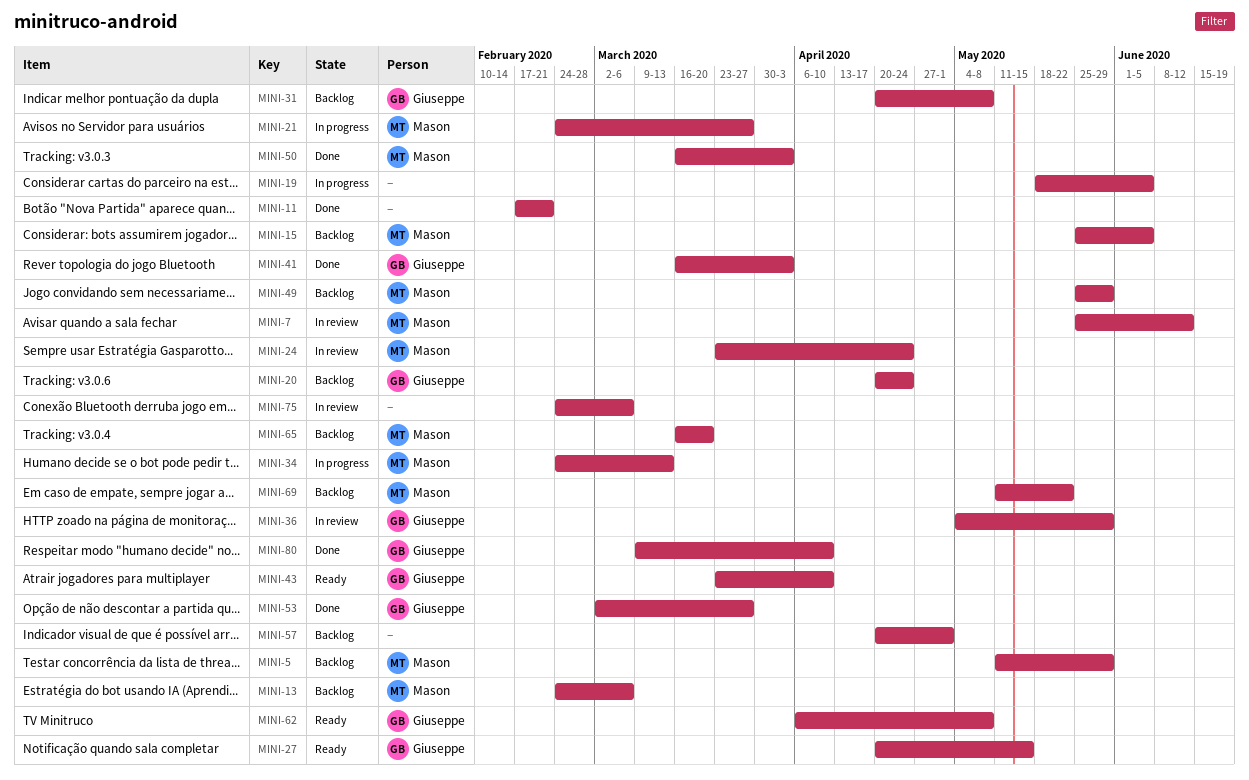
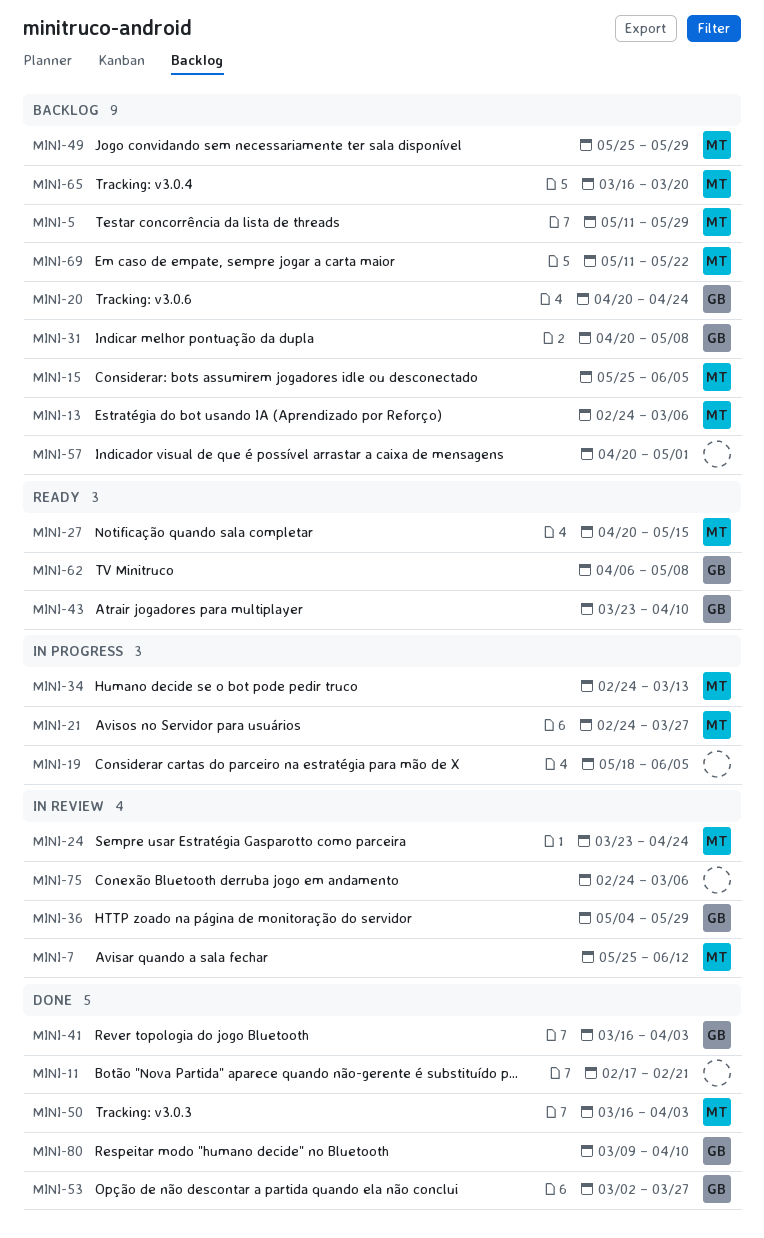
MINI-27, owner: Giuseppe -> Mason

